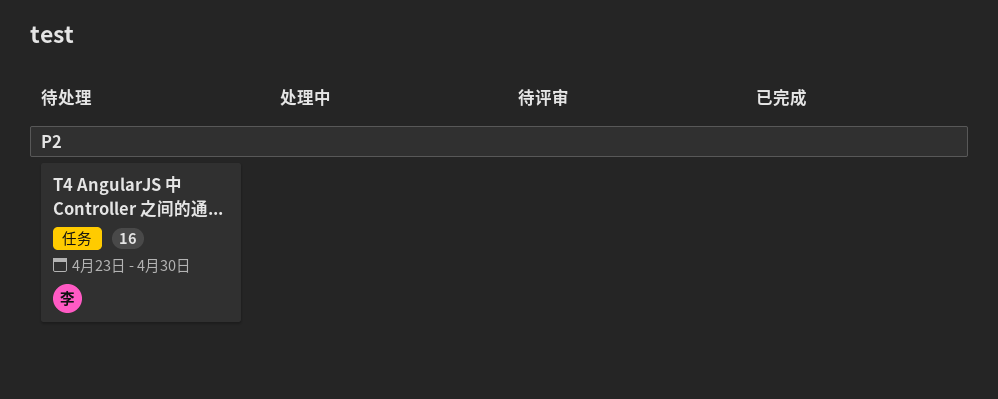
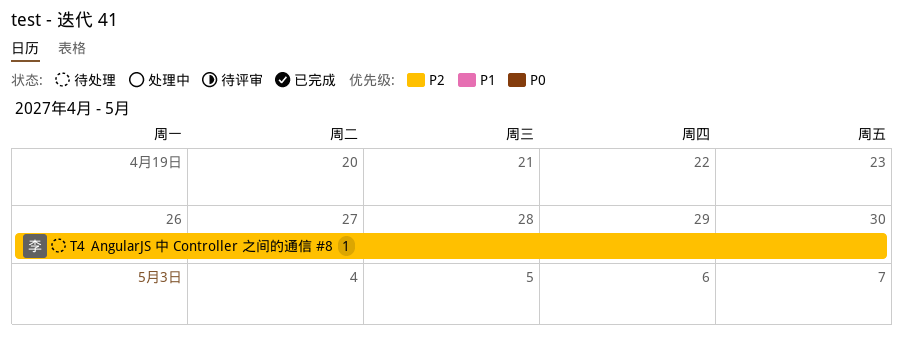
T4, estimate: 16 -> 1
T4, start: Apr 23 -> Apr 26

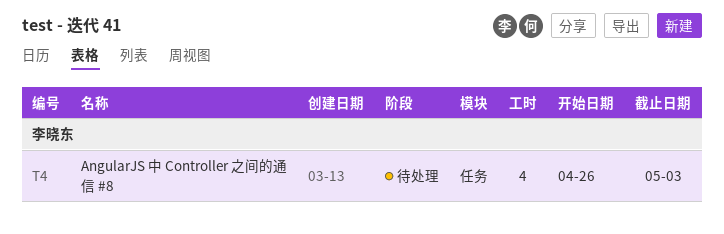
T4, estimate: 1 -> 4
T4, due: Apr 30 -> May 3

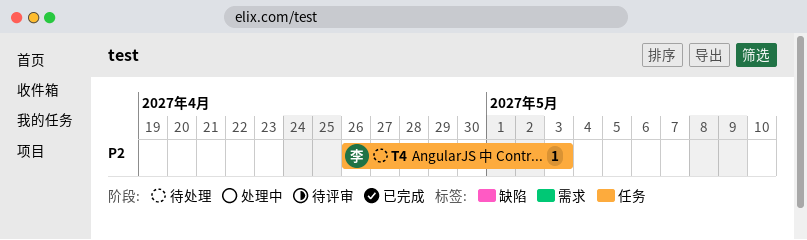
T4, estimate: 4 -> 1

